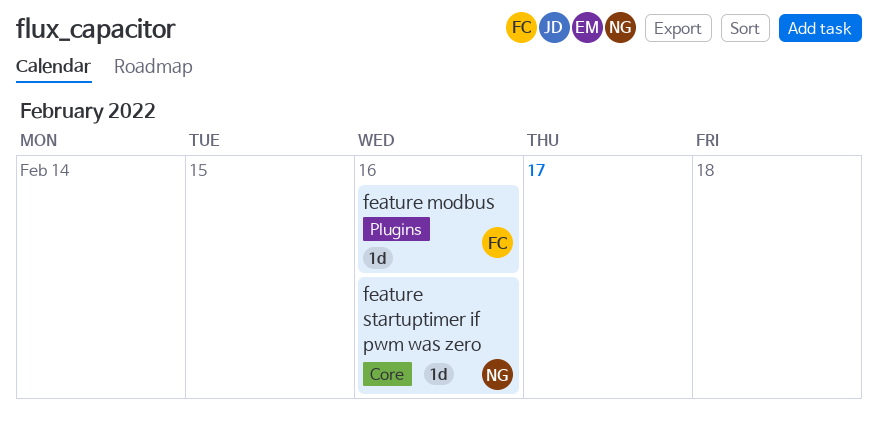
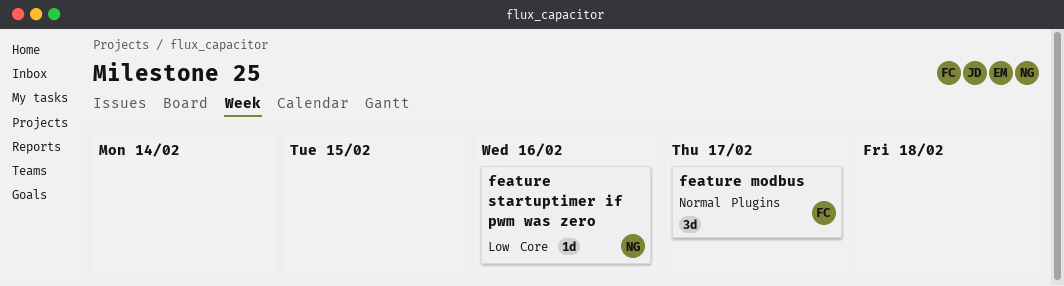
feature modbus, estimate: 1d -> 3d
feature modbus, due: Feb 16 -> Feb 17

